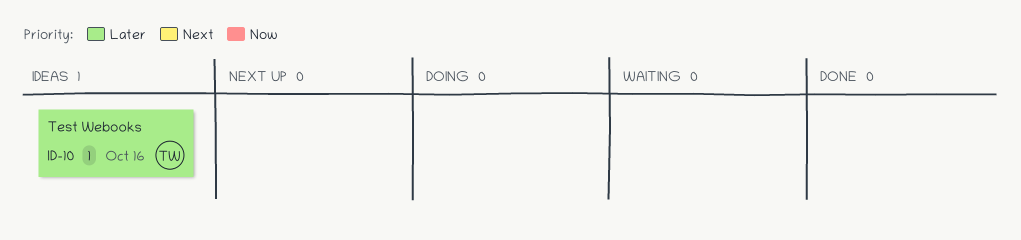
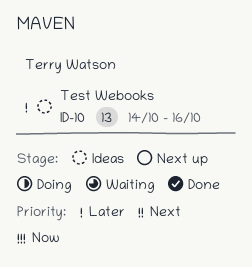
ID-10, estimate: 1 -> 13

